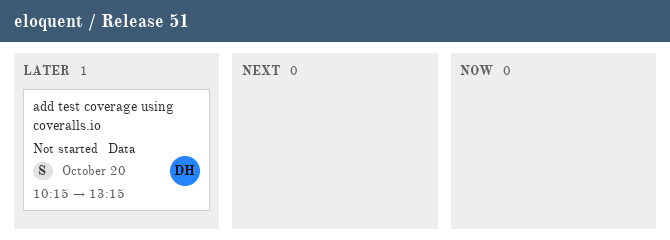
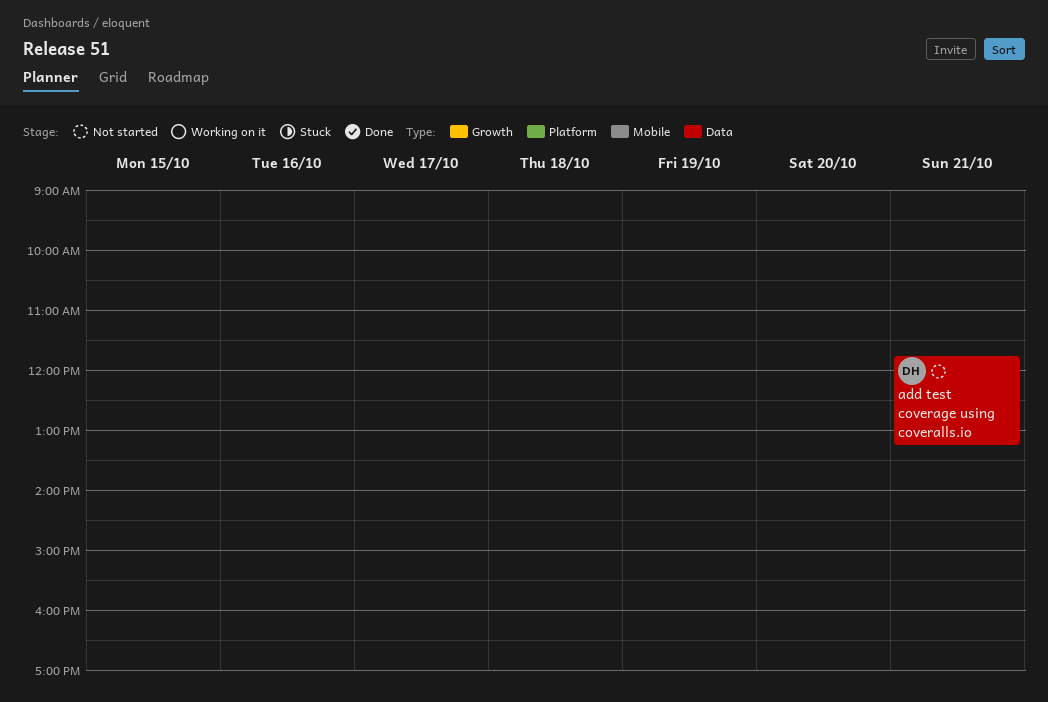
add test coverage using coveralls.io, day: Oct 20 -> Oct 21
add test coverage using coveralls.io, begins: 10:15 -> 11:45

